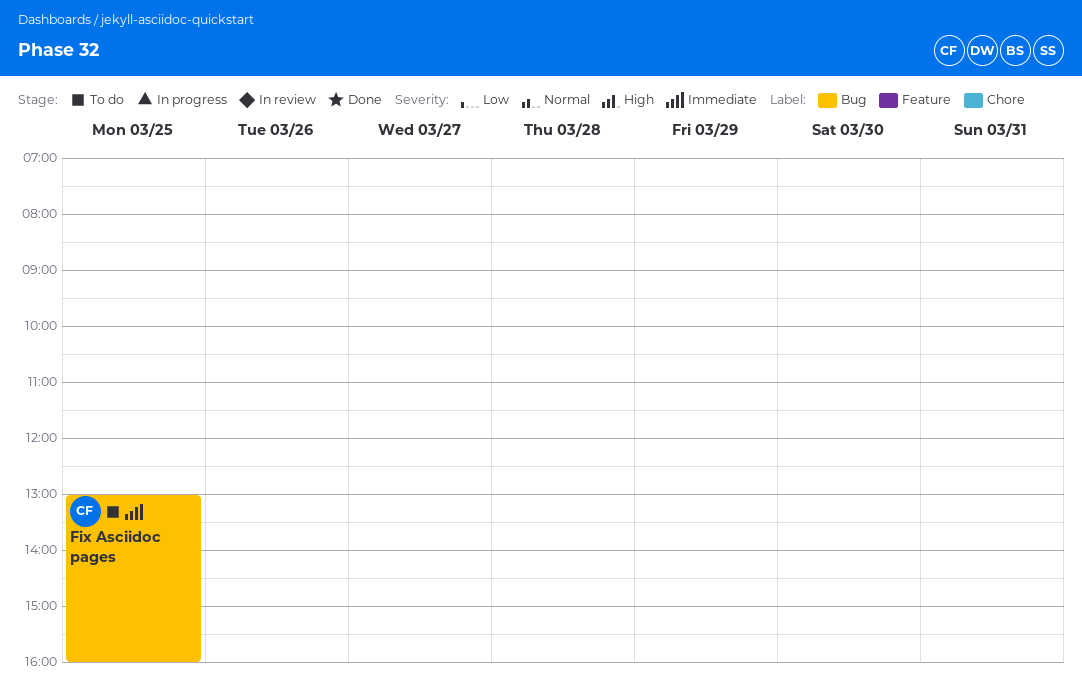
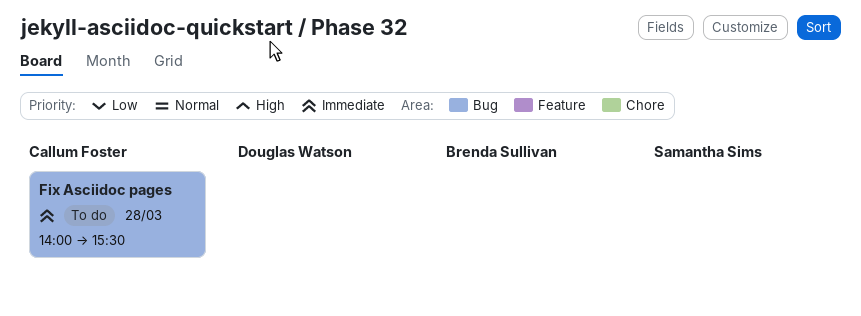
Fix Asciidoc pages, day: Mar 25 -> Mar 28
Fix Asciidoc pages, begins: 13:00 -> 14:00
Fix Asciidoc pages, ends: 16:00 -> 15:30

